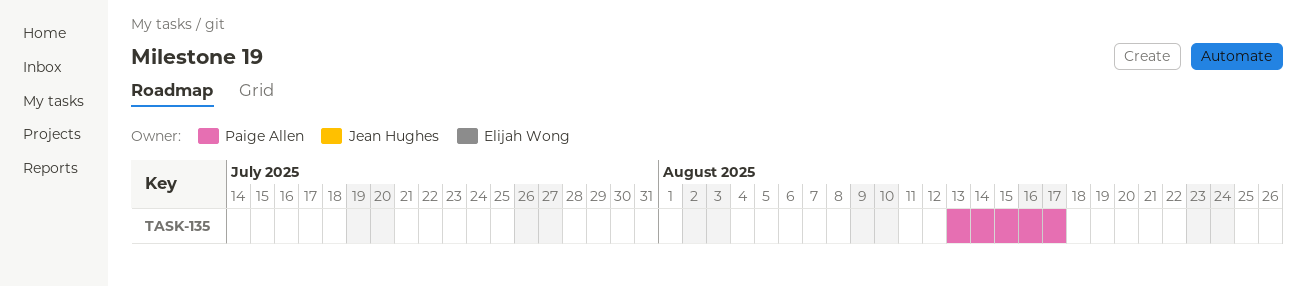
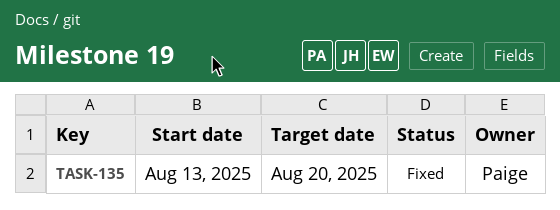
TASK-135, due: Aug 17 -> Aug 20

